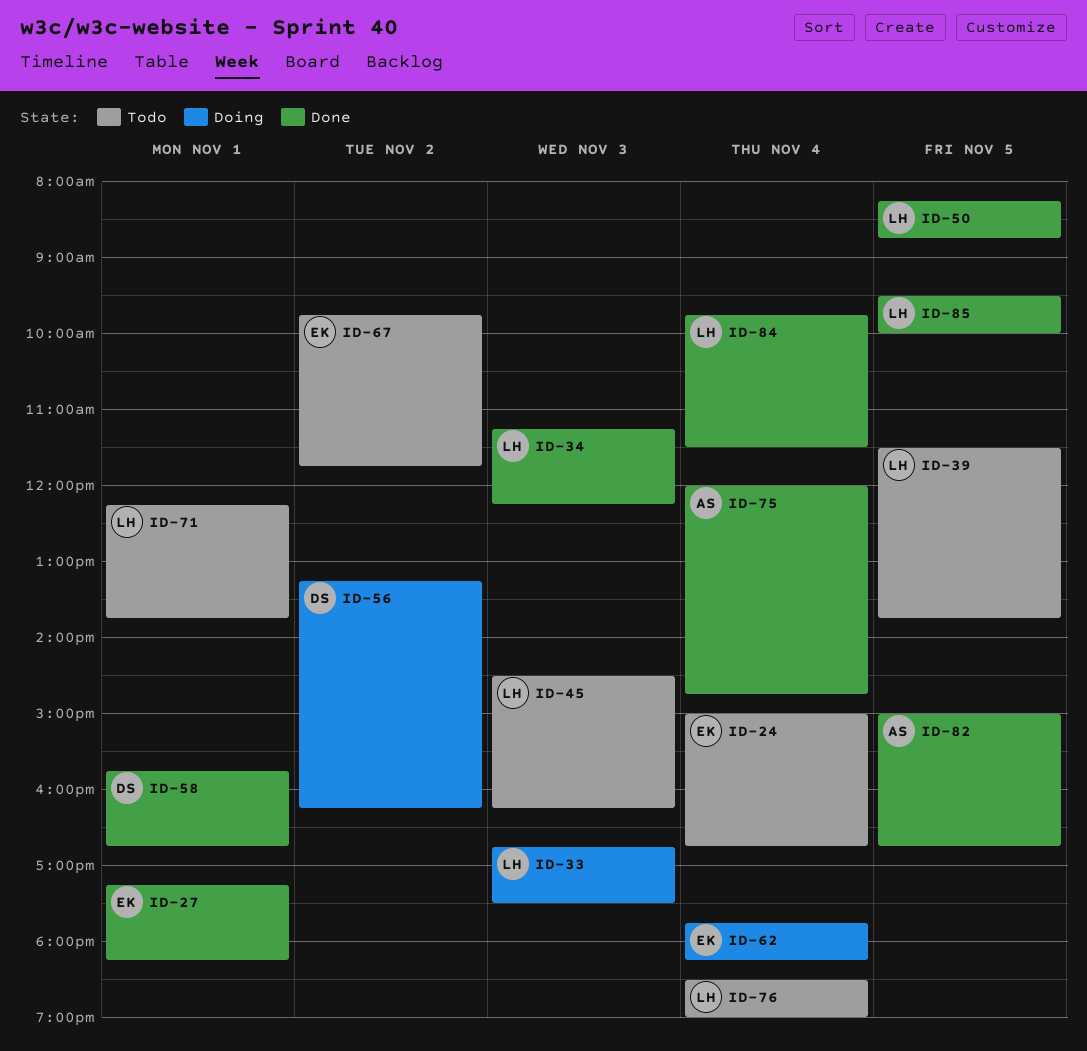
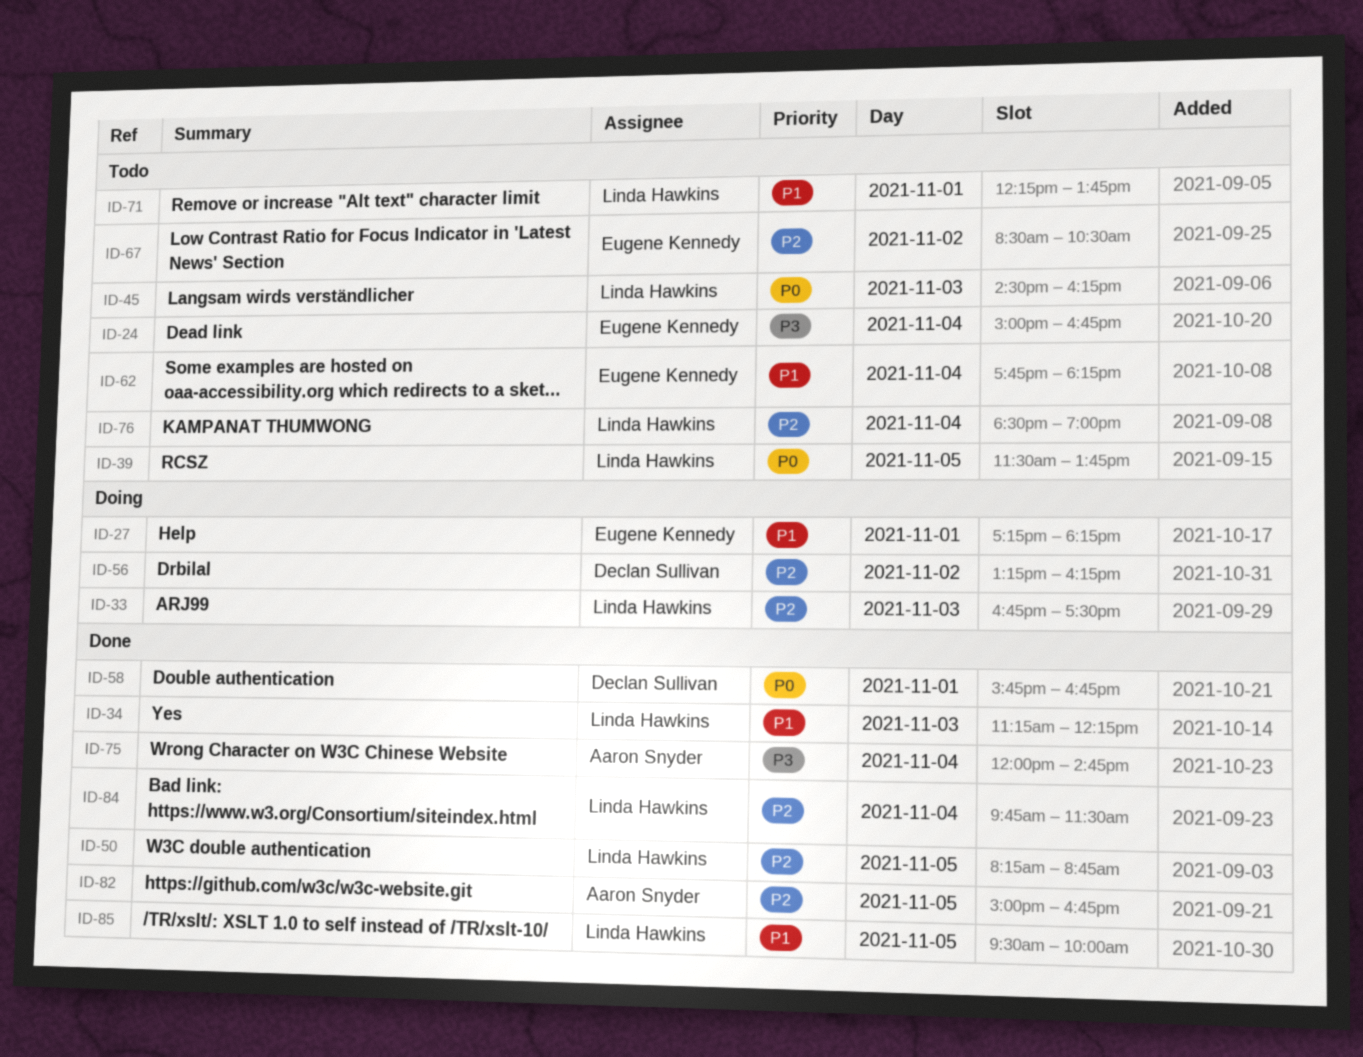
ID-27, status: Done -> Doing
ID-62, status: Doing -> Todo
ID-67, begins: 09:45 -> 08:30
ID-67, ends: 11:45 -> 10:30

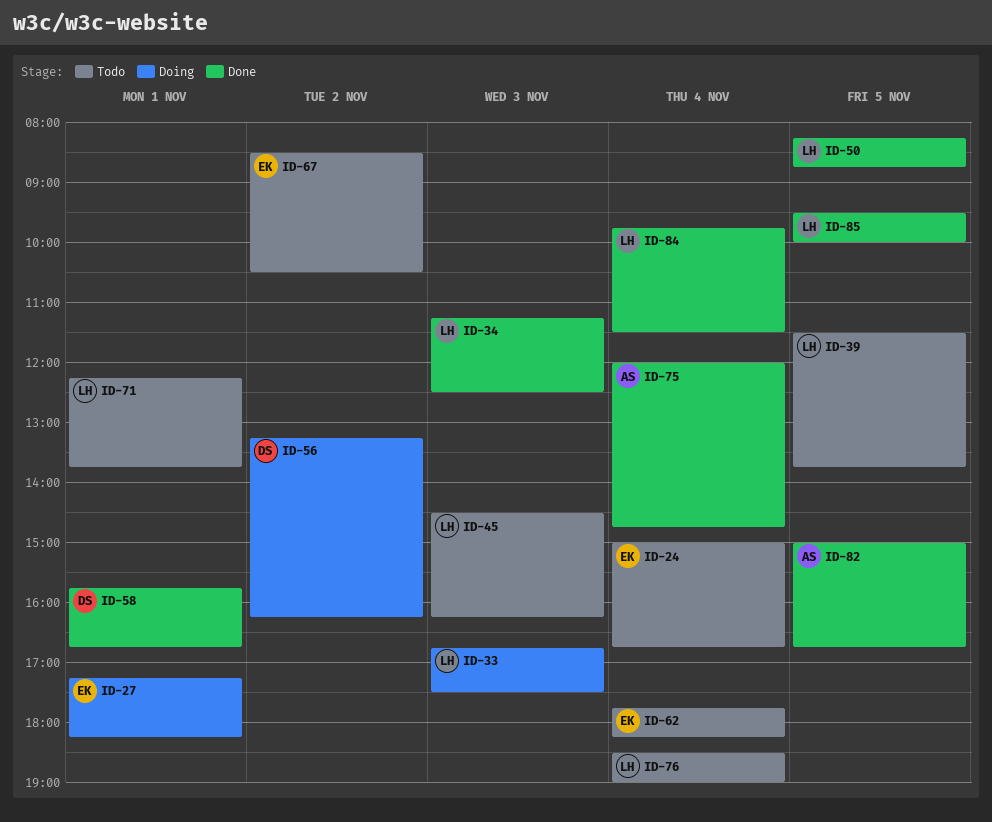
ID-34, ends: 12:15 -> 12:30

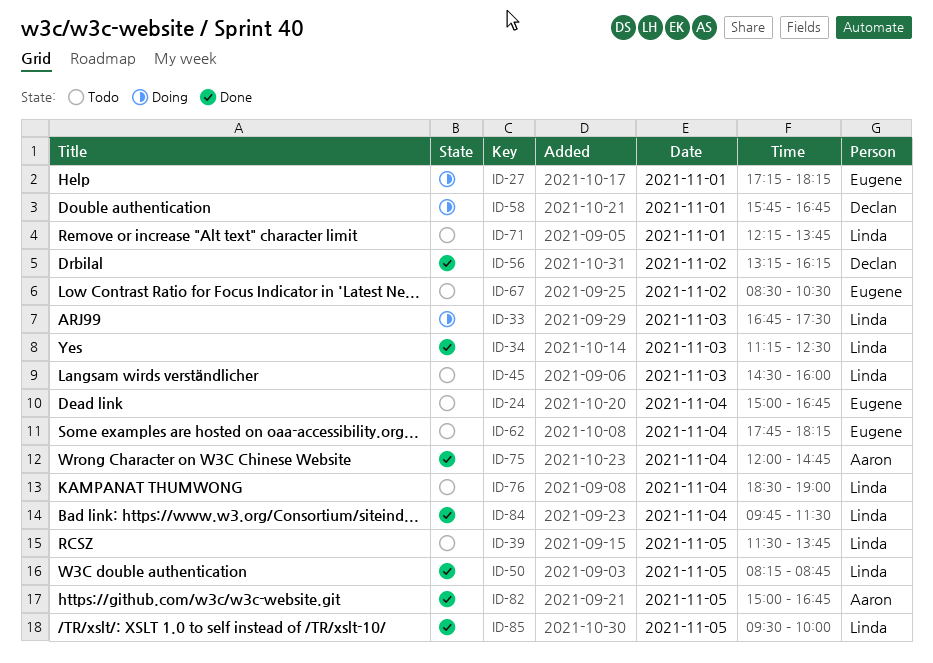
ID-45, ends: 16:15 -> 16:00
ID-56, status: Doing -> Done
ID-58, status: Done -> Doing

